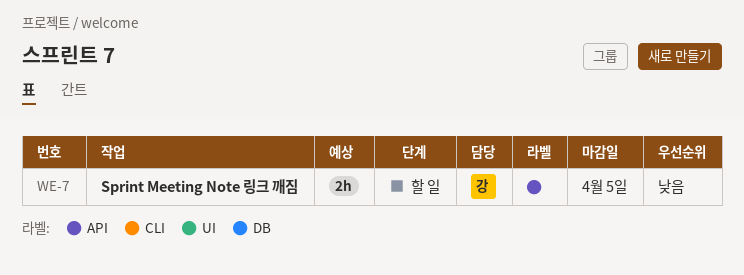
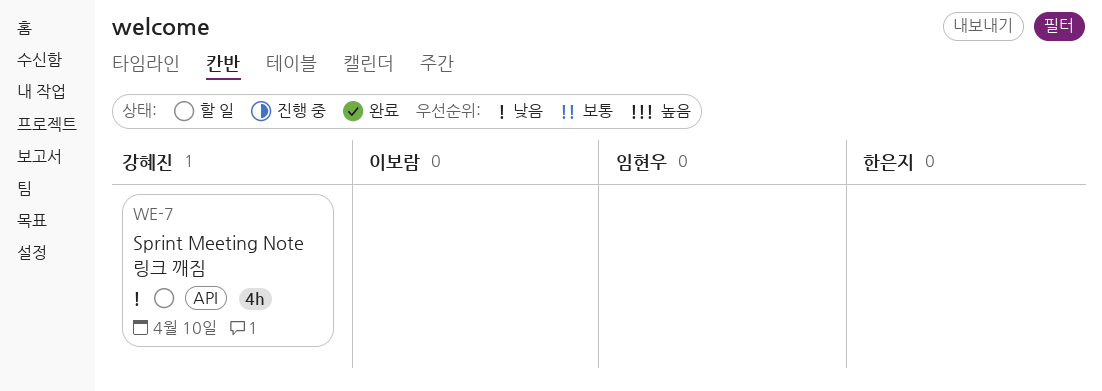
WE-7, estimate: 2h -> 4h
WE-7, due: Apr 5 -> Apr 10

